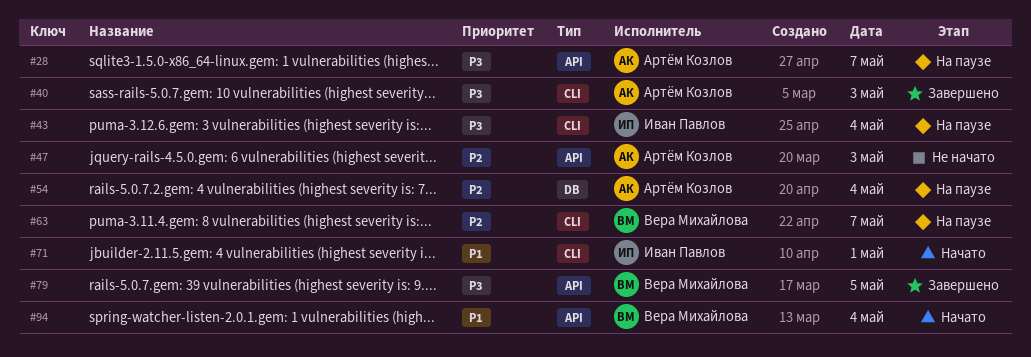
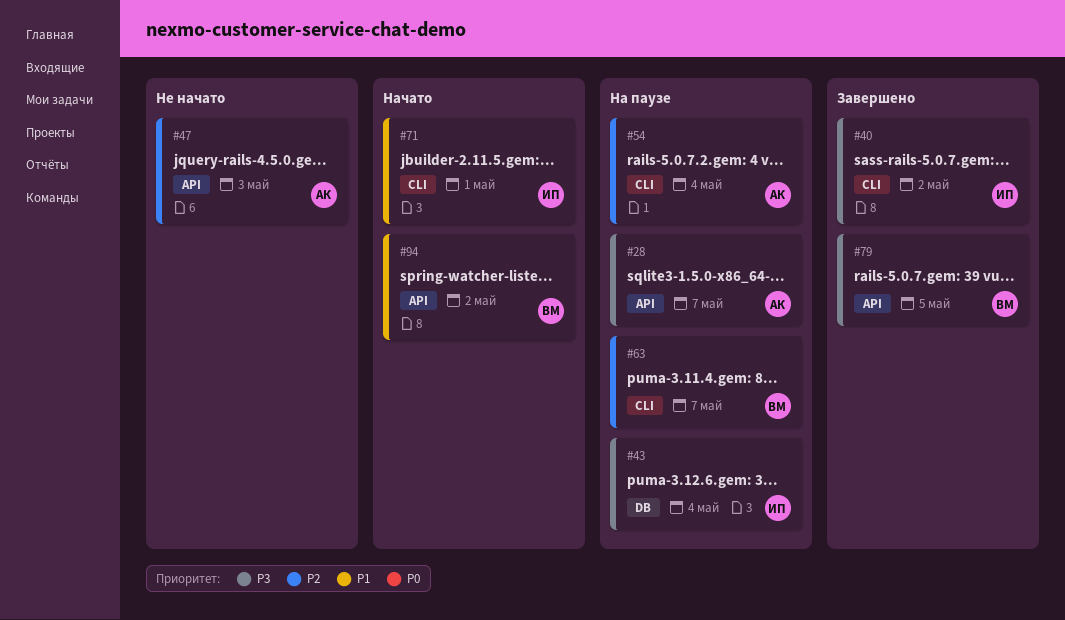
#40, owner: Артём Козлов -> Иван Павлов
#40, day: May 3 -> May 2
#43, label: CLI -> DB
#54, label: DB -> CLI
#94, day: May 4 -> May 2

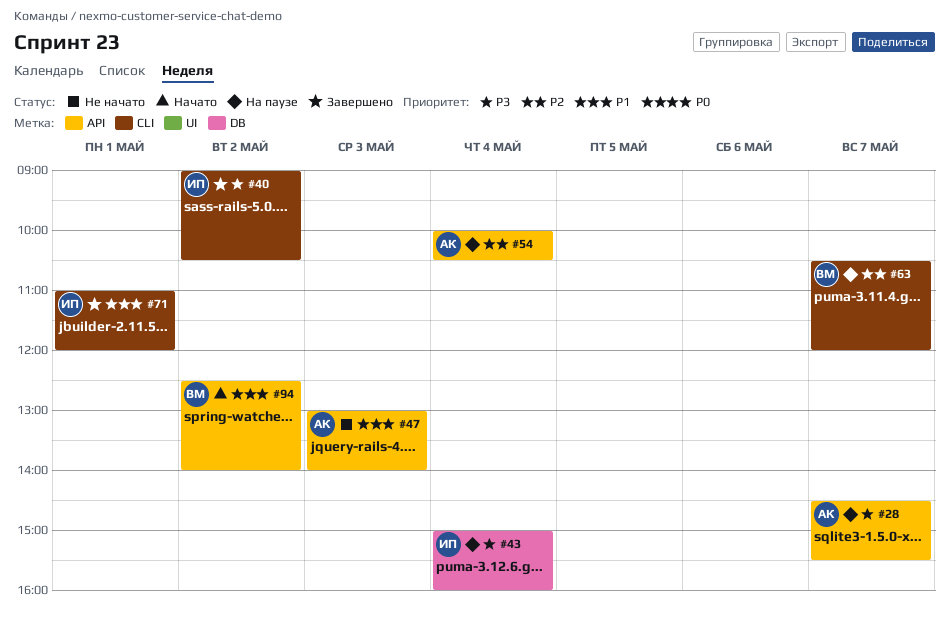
#47, priority: P2 -> P1
#54, label: CLI -> API
#71, status: Начато -> Завершено
#79: present -> none

